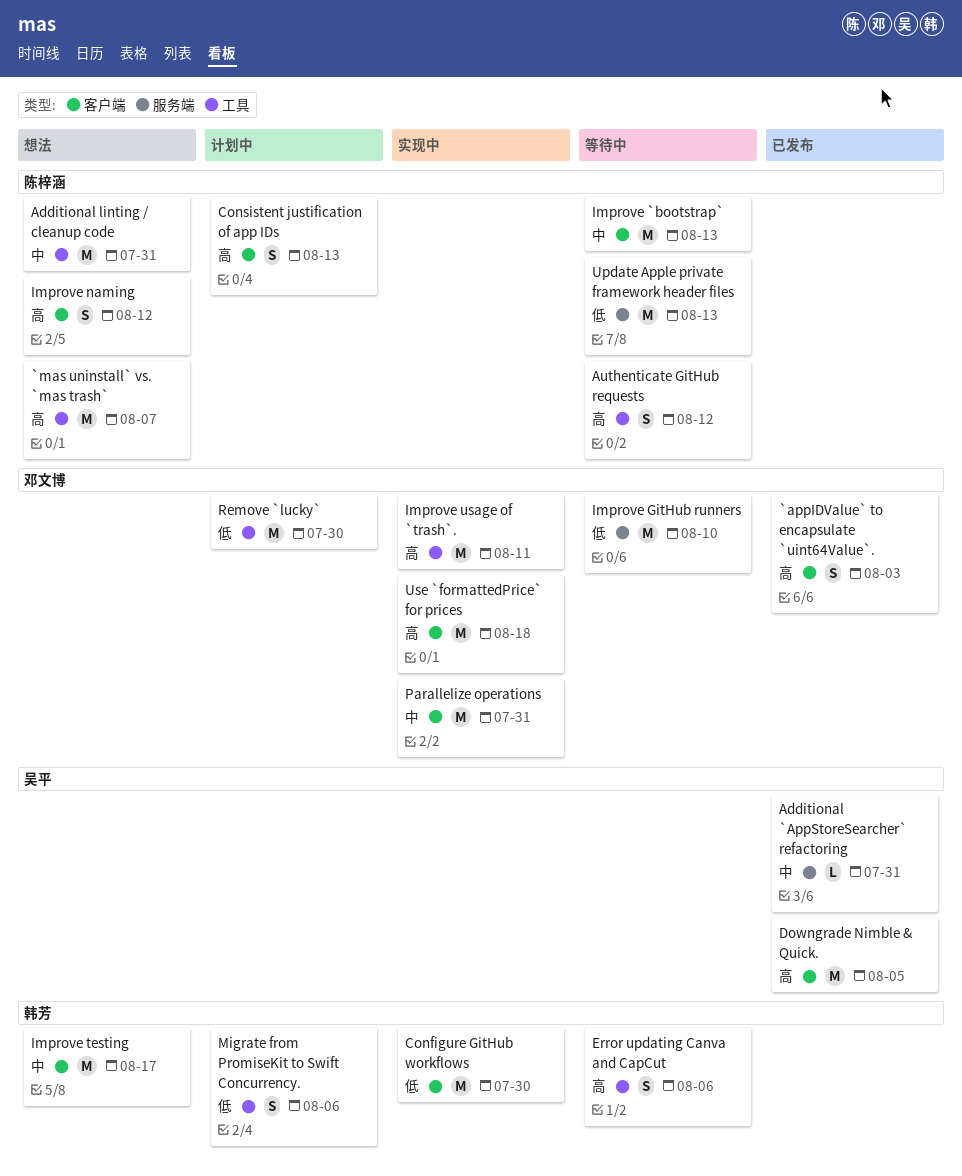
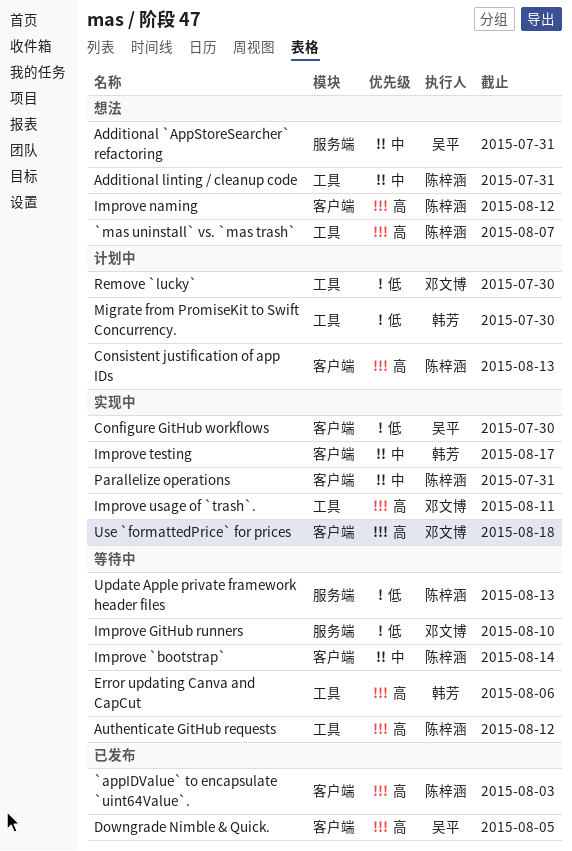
`appIDValue` to encapsulate `uint64Value`., owner: 邓文博 -> 陈梓涵
Additional `AppStoreSearcher` refactoring, status: 已发布 -> 想法
Configure GitHub workflows, owner: 韩芳 -> 吴平
Improve `bootstrap`, due: Aug 13 -> Aug 14
Improve testing, status: 想法 -> 实现中
Migrate from PromiseKit to Swift Concurrency., due: Aug 6 -> Jul 30
Parallelize operations, owner: 邓文博 -> 陈梓涵

